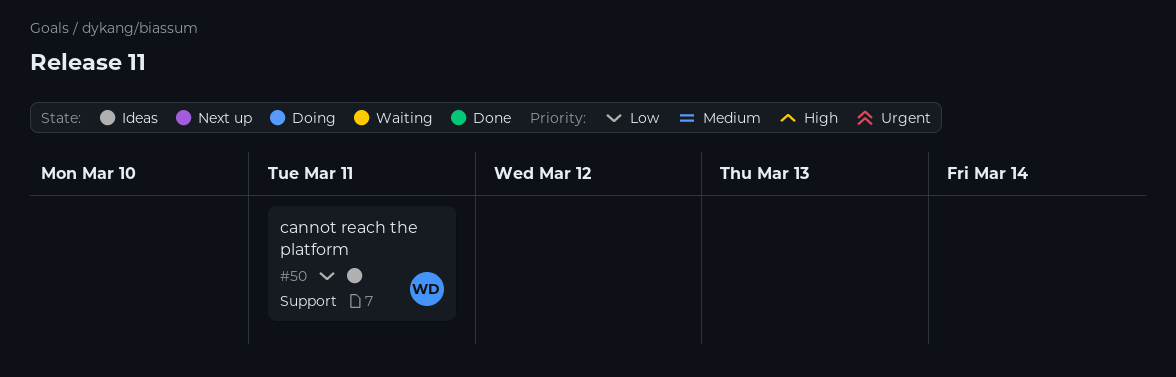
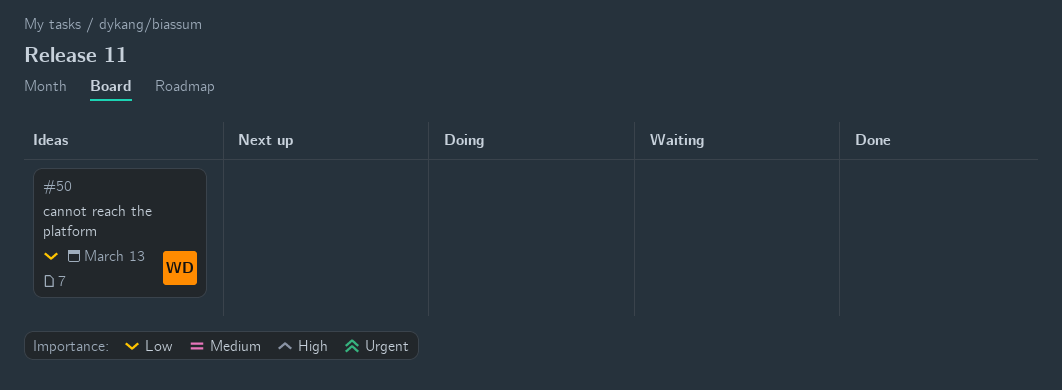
#50, due: Mar 11 -> Mar 13

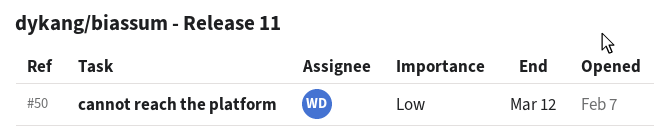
#50, due: Mar 13 -> Mar 12

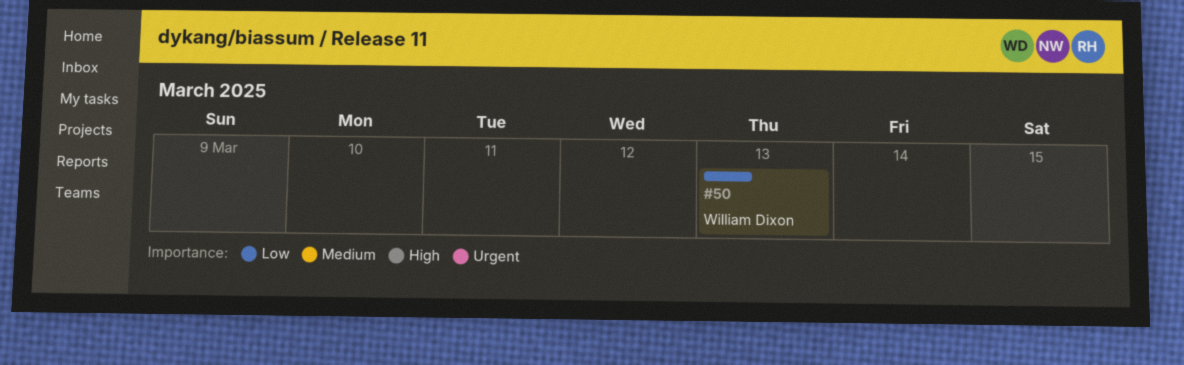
#50, due: Mar 12 -> Mar 13

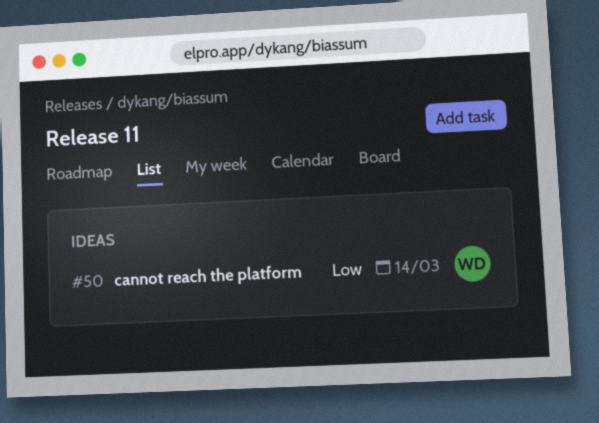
#50, due: Mar 13 -> Mar 14

